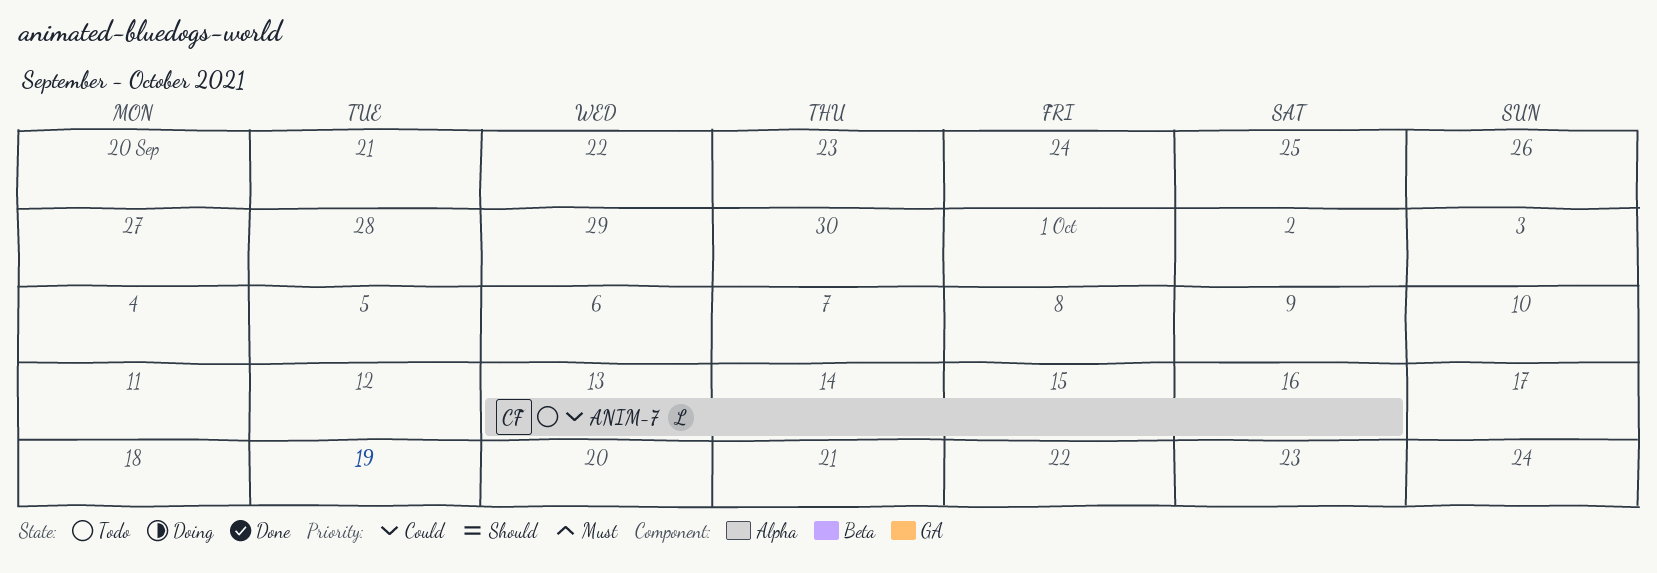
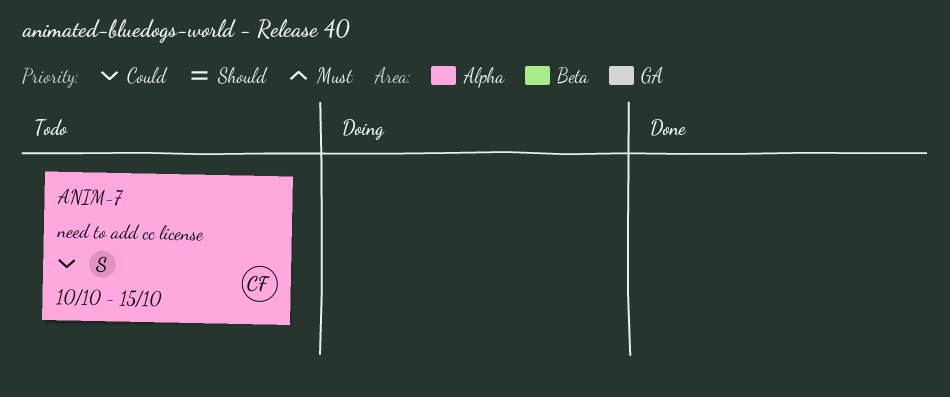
ANIM-7, estimate: L -> S
ANIM-7, start: Oct 13 -> Oct 10
ANIM-7, due: Oct 16 -> Oct 15

